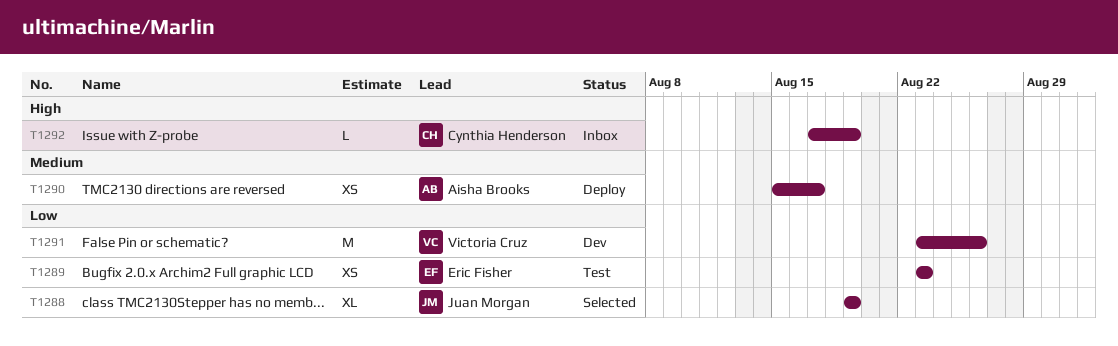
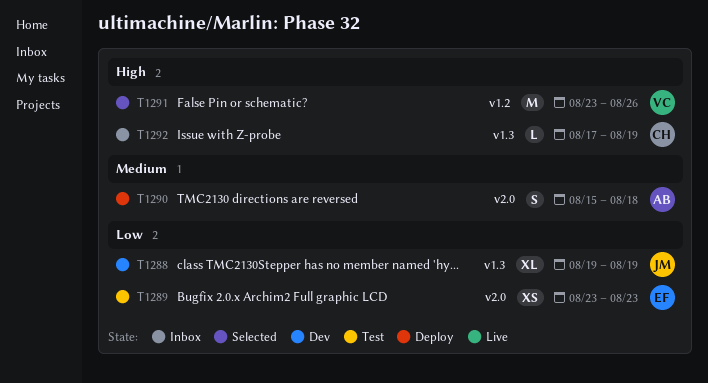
T1288, status: Selected -> Dev
T1290, estimate: XS -> S
T1290, due: Aug 17 -> Aug 18
T1291, status: Dev -> Selected
T1291, priority: Low -> High

